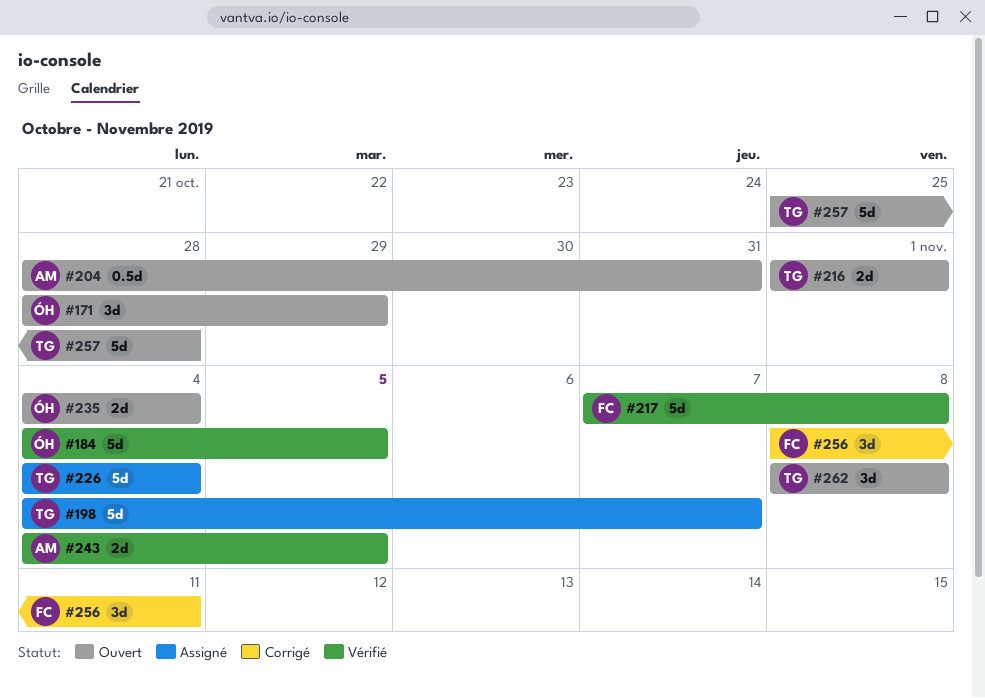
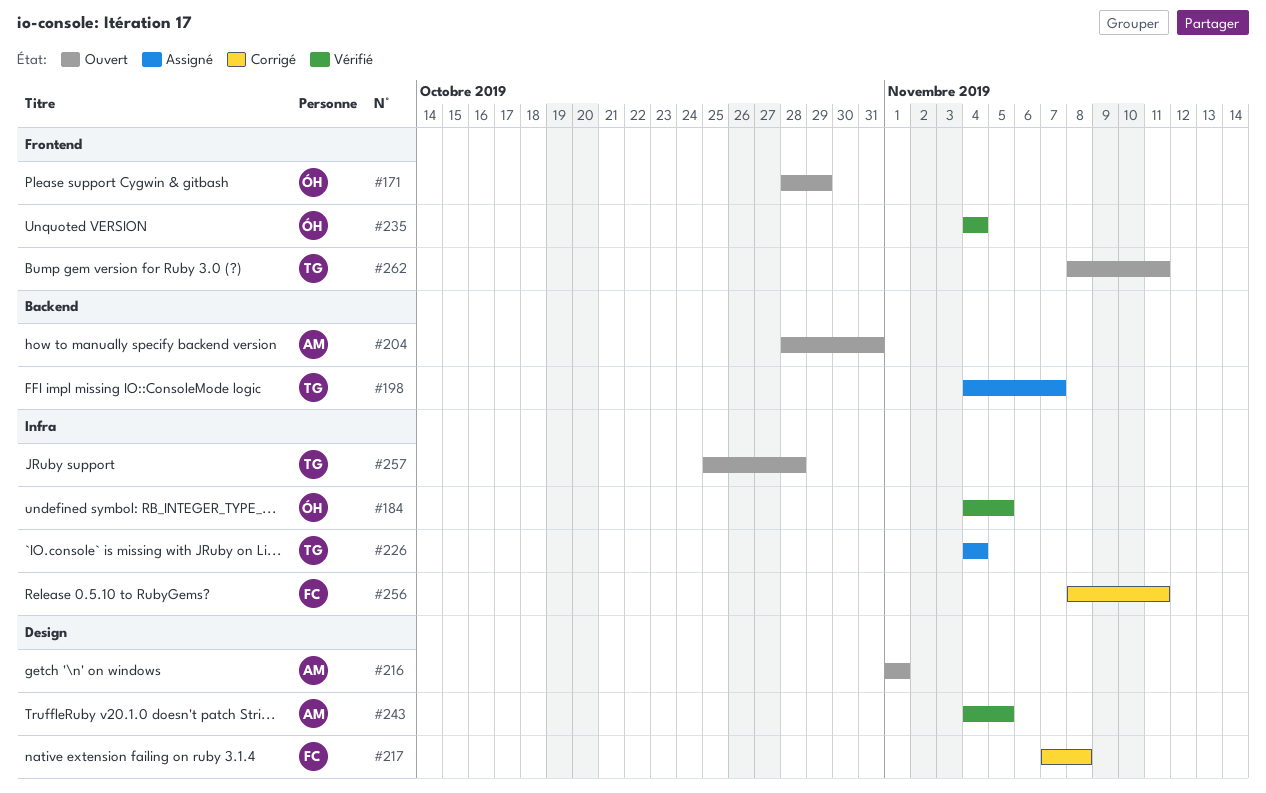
#216, owner: TG -> AM
#217, status: Vérifié -> Corrigé
#235, status: Ouvert -> Vérifié
#262, due: Nov 8 -> Nov 11

